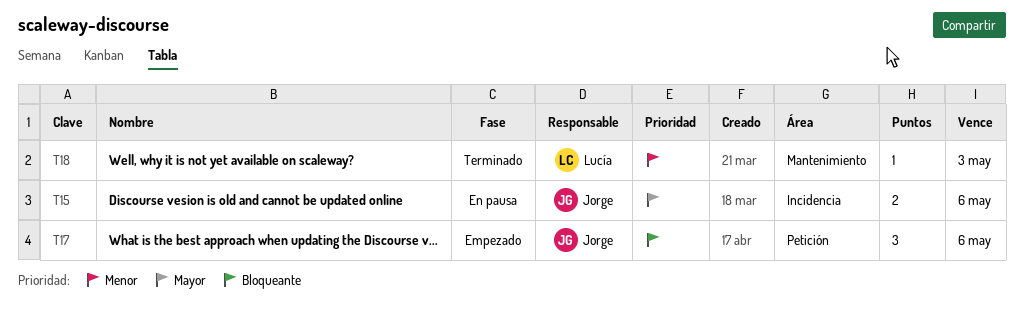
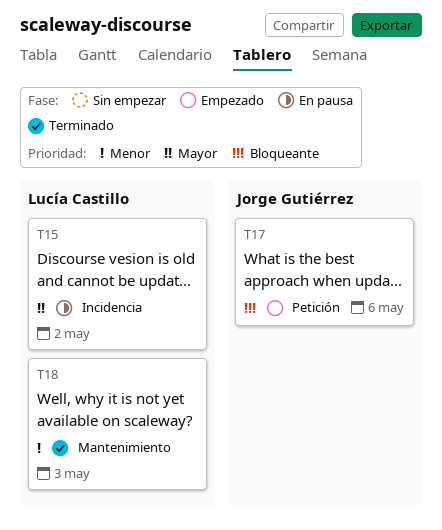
T15, owner: Jorge Gutiérrez -> Lucía Castillo
T15, due: May 6 -> May 2

